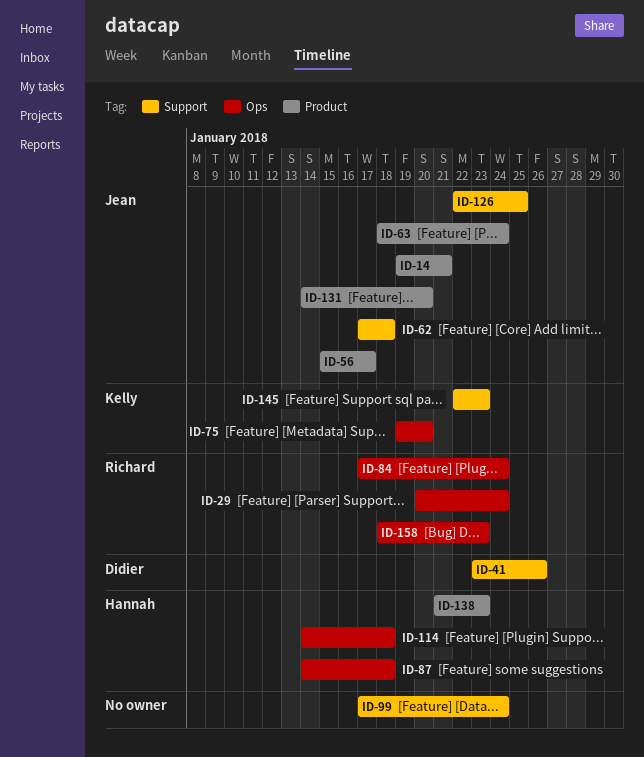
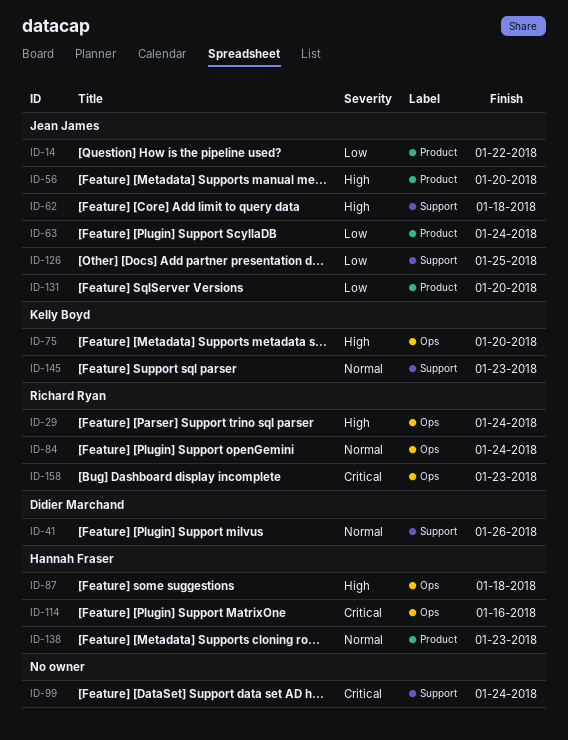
ID-14, due: Jan 21 -> Jan 22
ID-56, due: Jan 17 -> Jan 20
ID-114, due: Jan 18 -> Jan 16

